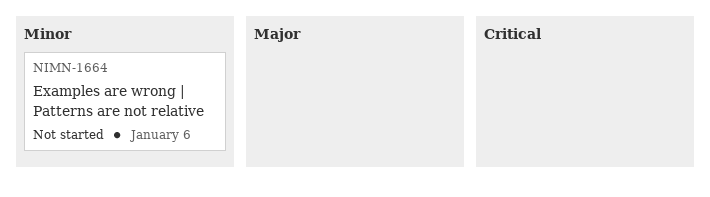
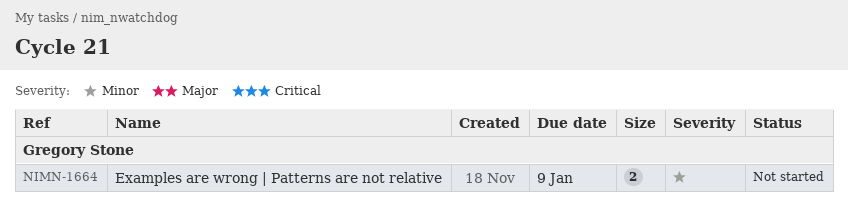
NIMN-1664, estimate: 1 -> 2
NIMN-1664, due: Jan 6 -> Jan 9

